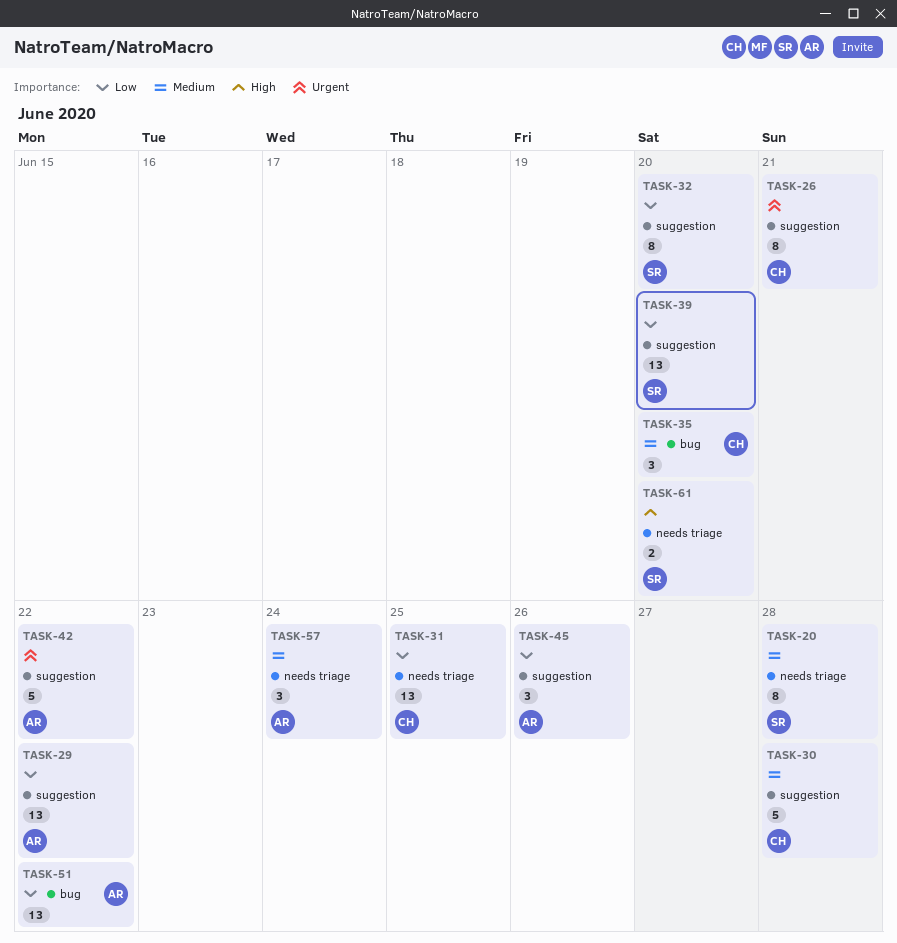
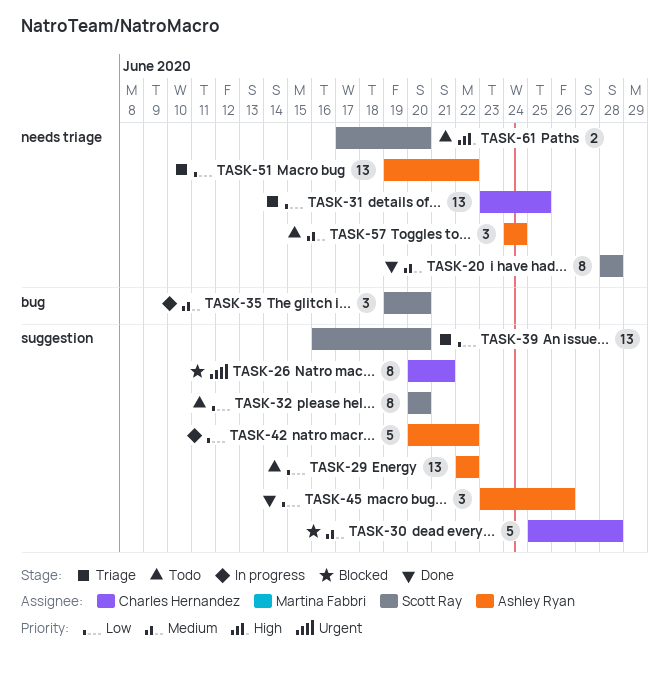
TASK-35, owner: Charles Hernandez -> Scott Ray
TASK-42, priority: Urgent -> Low
TASK-51, label: bug -> needs triage

